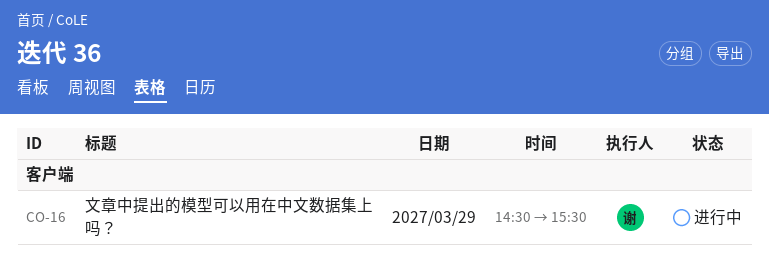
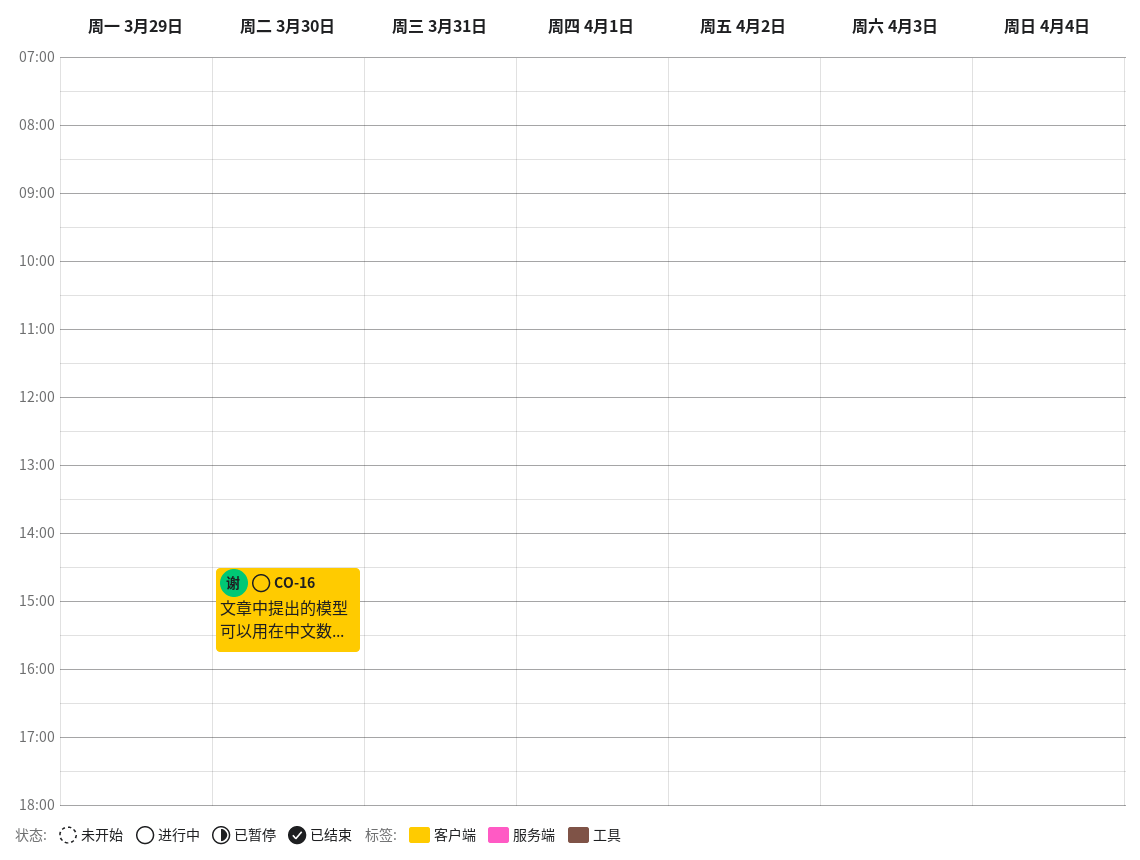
CO-16, day: Mar 29 -> Mar 30
CO-16, ends: 15:30 -> 15:45

